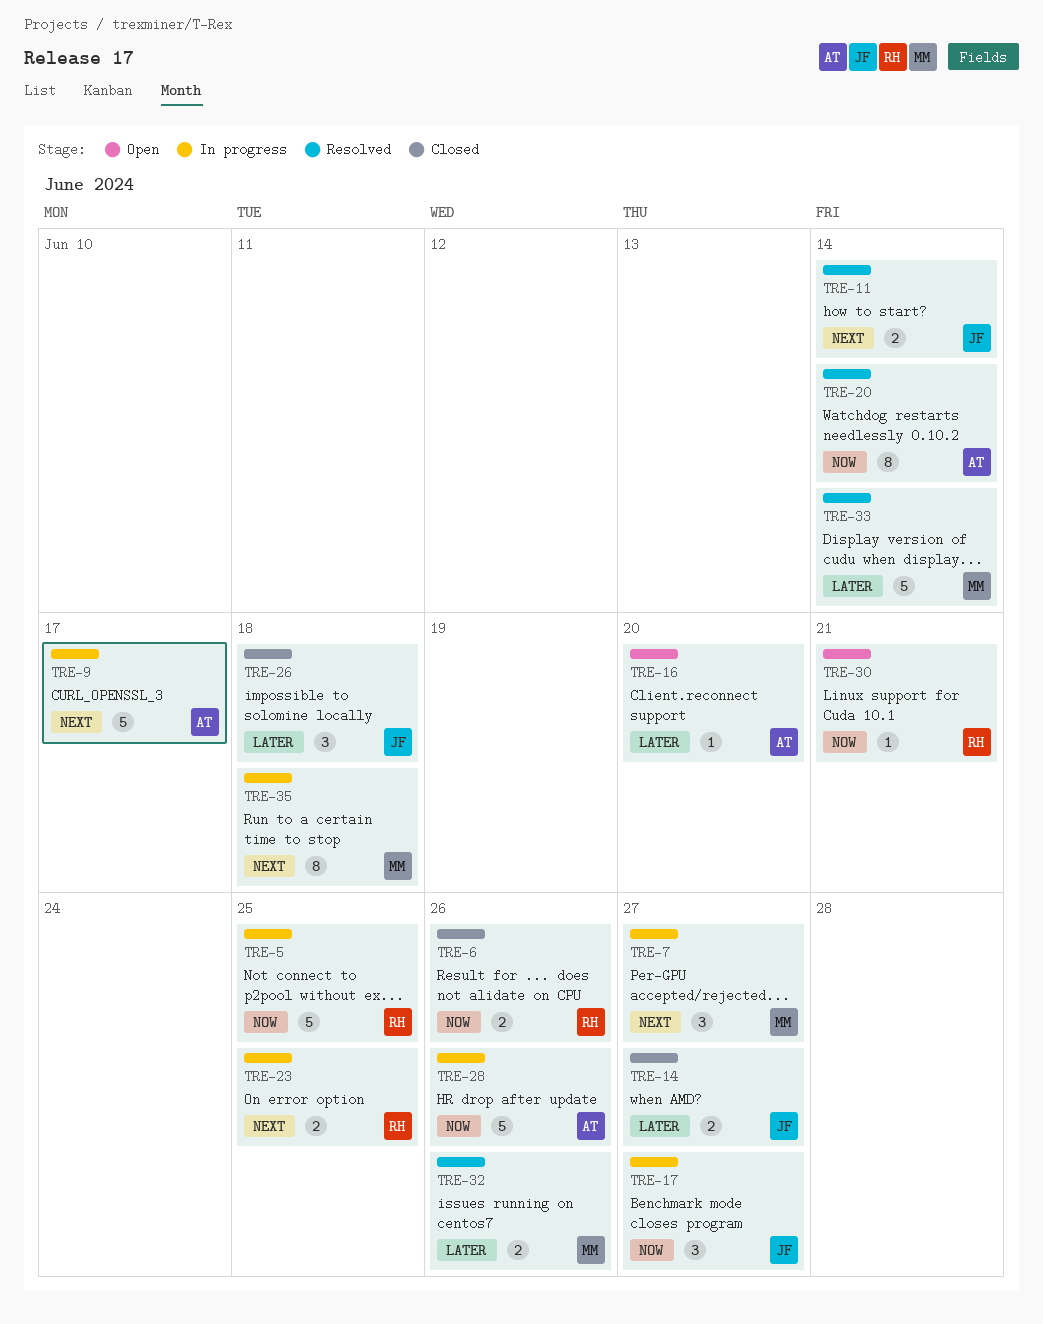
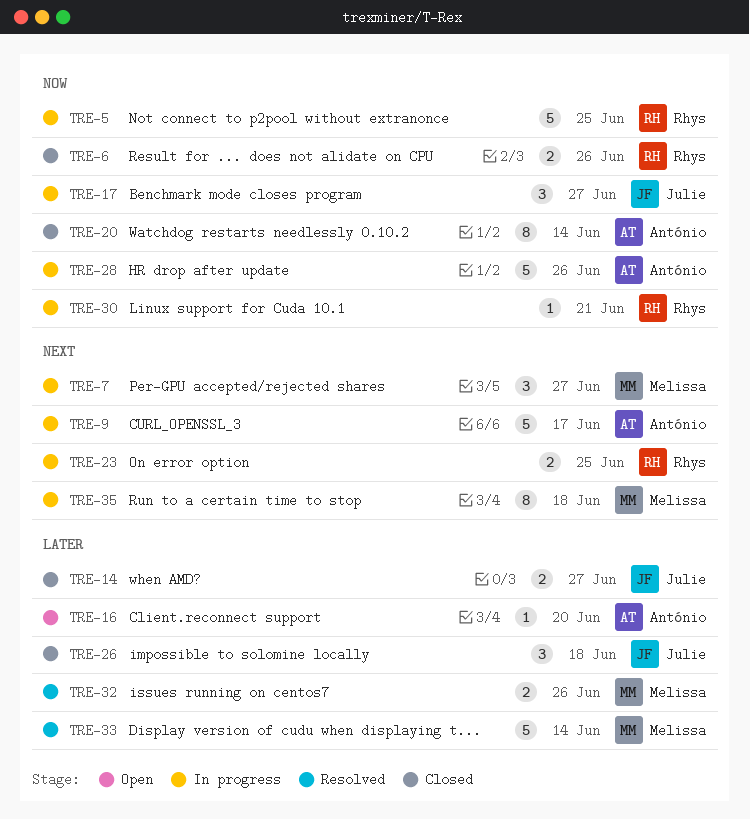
TRE-11: present -> none
TRE-20, status: Resolved -> Closed
TRE-30, status: Open -> In progress

